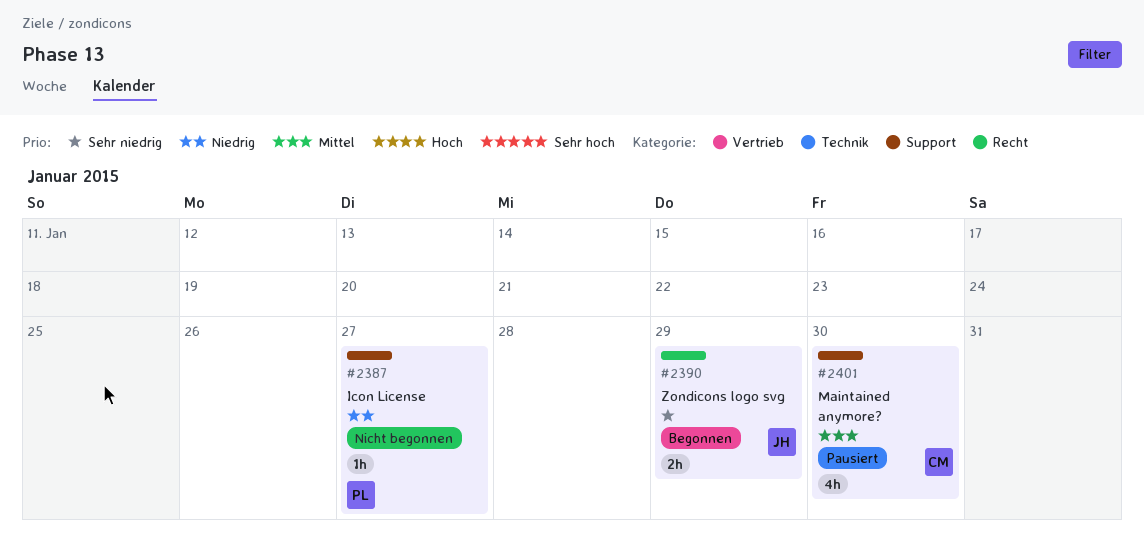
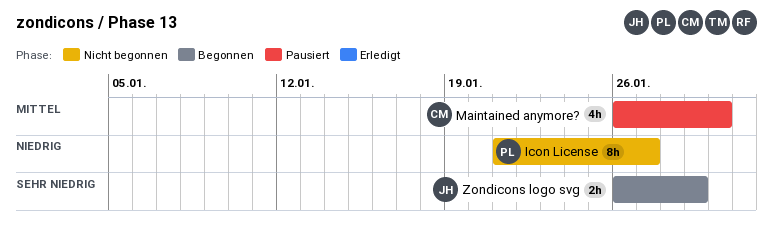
Icon License, estimate: 1h -> 8h

